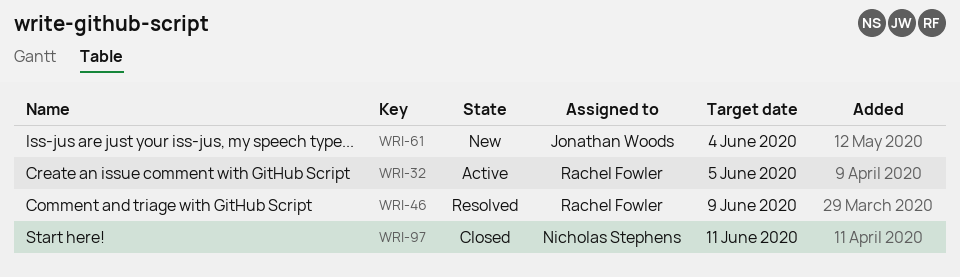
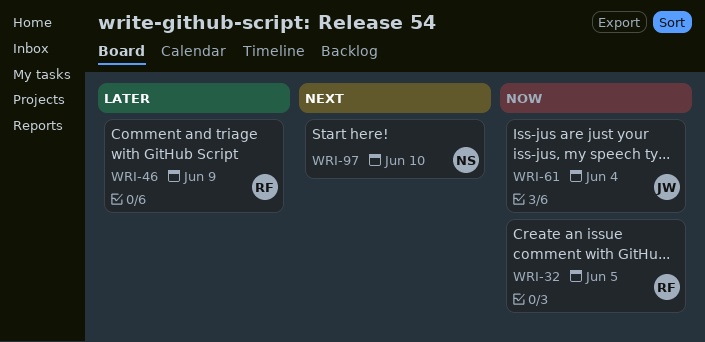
WRI-97, due: Jun 11 -> Jun 10

